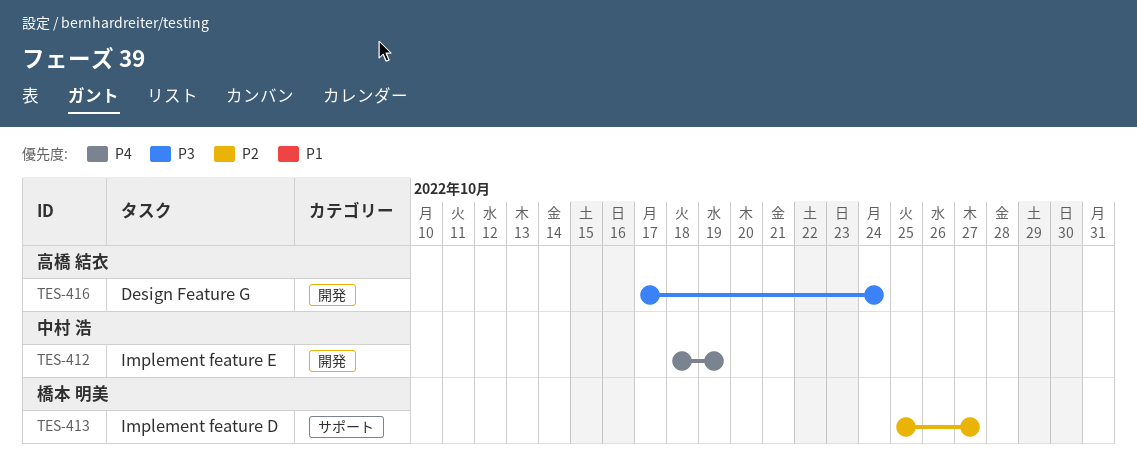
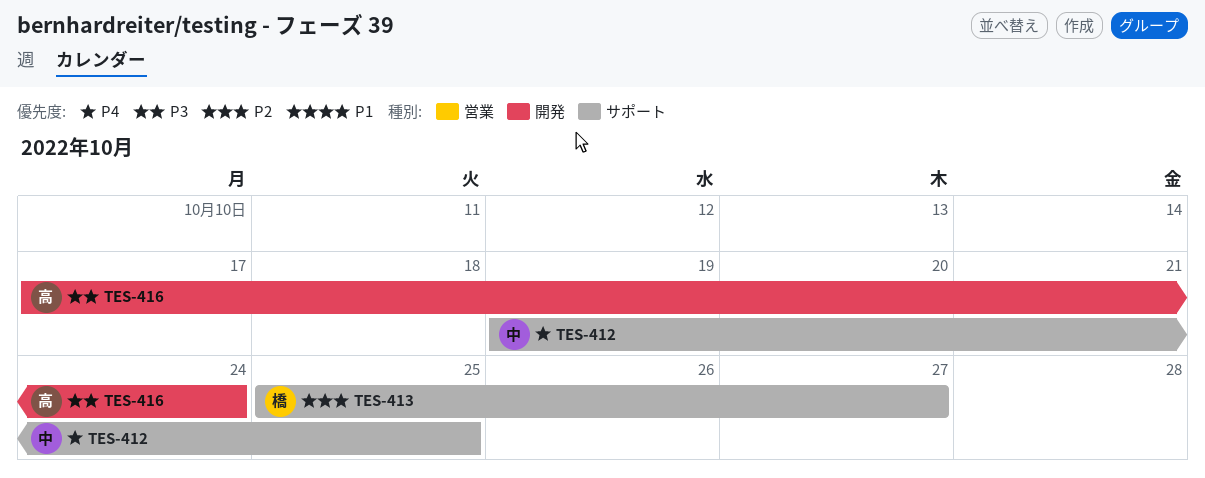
TES-412, label: 開発 -> サポート
TES-412, start: Oct 18 -> Oct 19
TES-412, due: Oct 19 -> Oct 25

